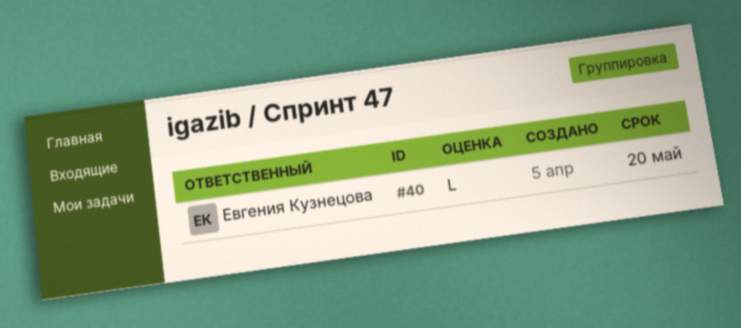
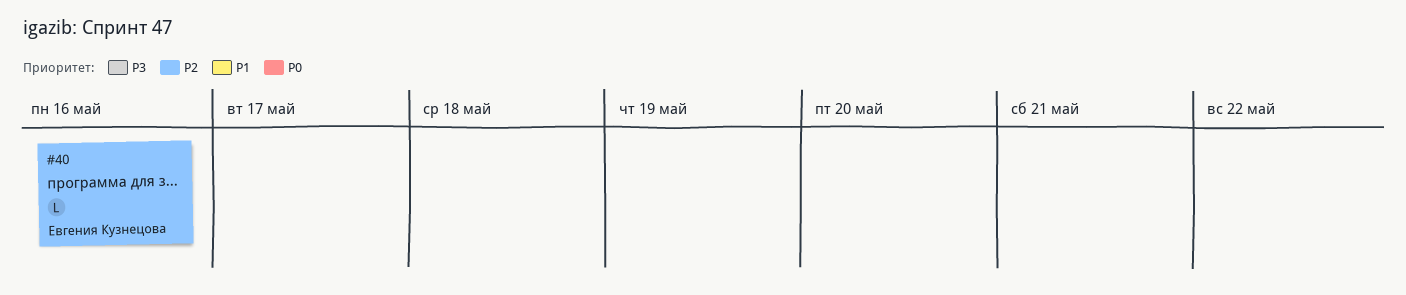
#40, due: May 20 -> May 16

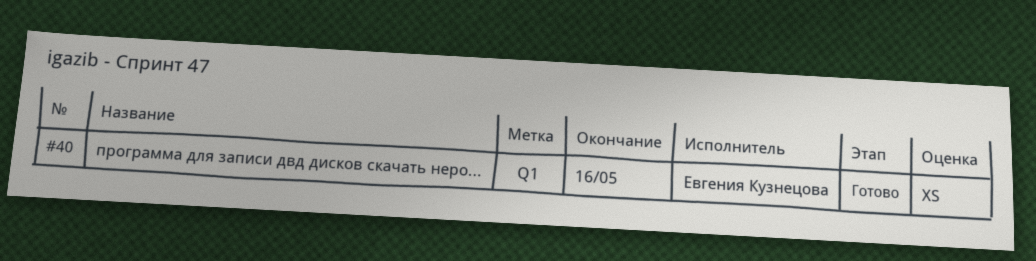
#40, estimate: L -> XS

